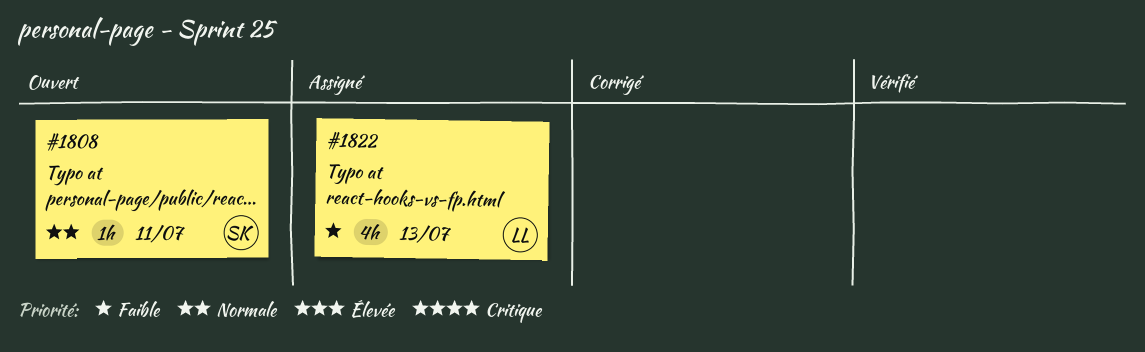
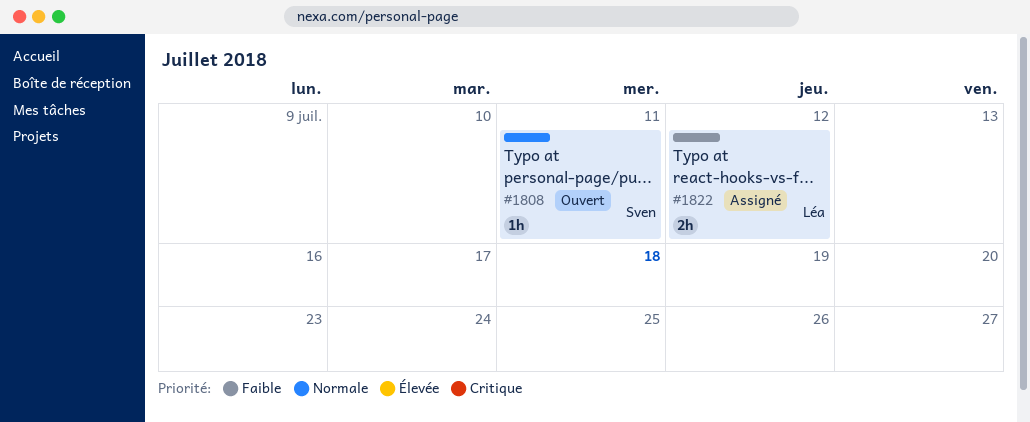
#1822, estimate: 4h -> 2h
#1822, due: Jul 13 -> Jul 12

